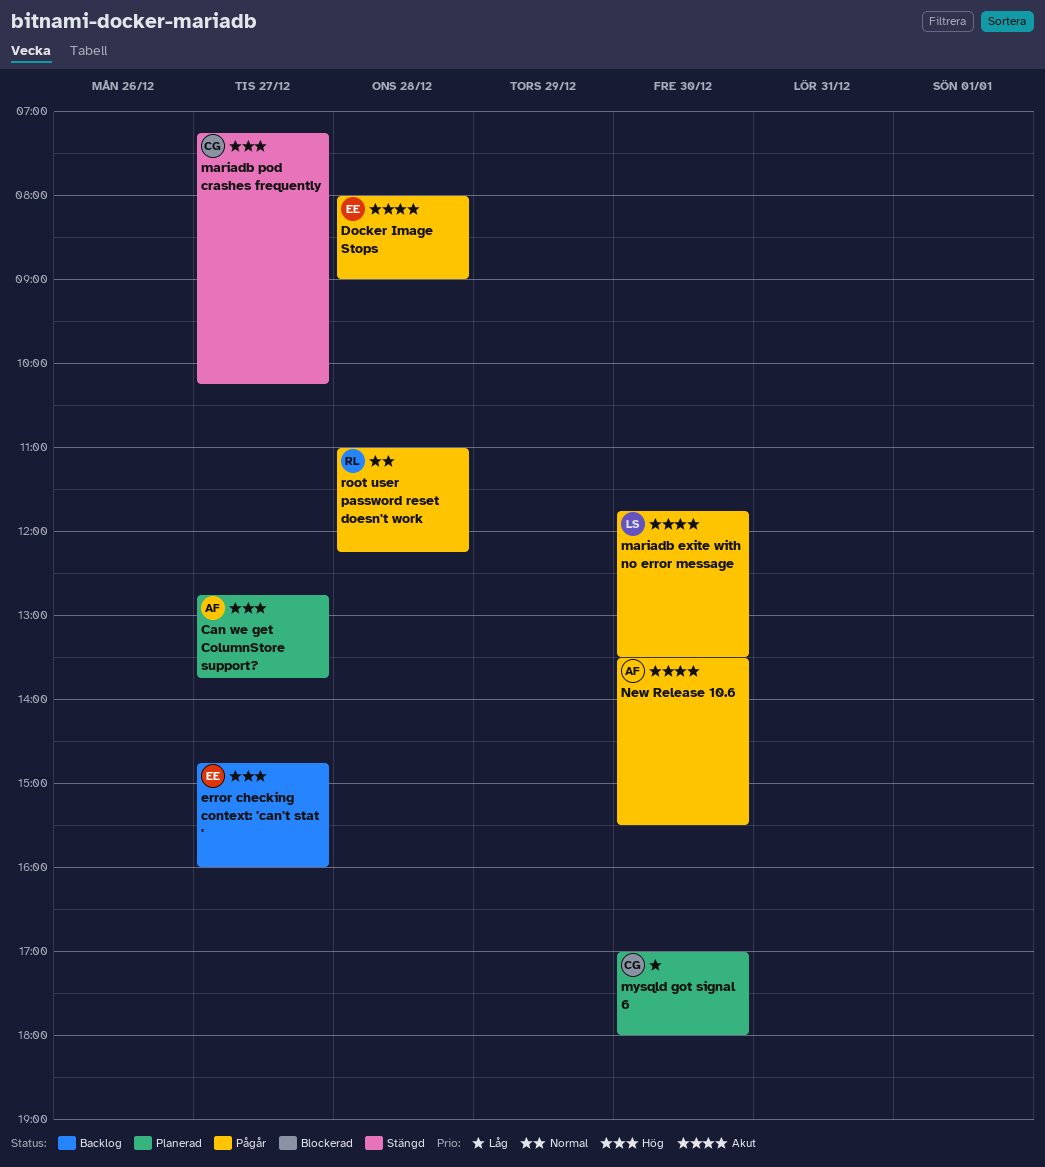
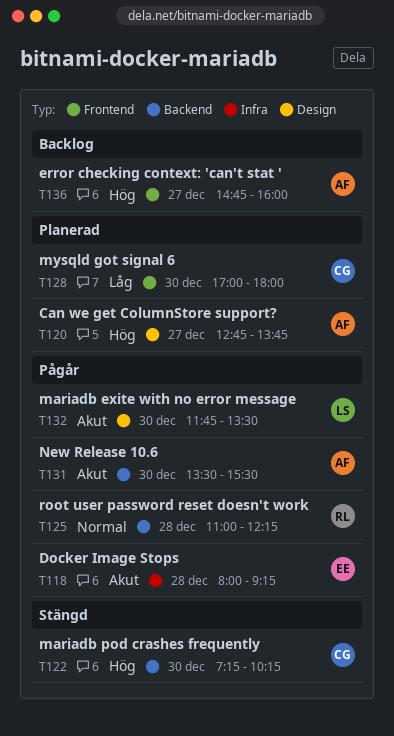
Docker Image Stops, ends: 09:00 -> 09:15
error checking context: 'can't stat ', owner: EE -> AF
mariadb pod crashes frequently, day: Dec 27 -> Dec 30

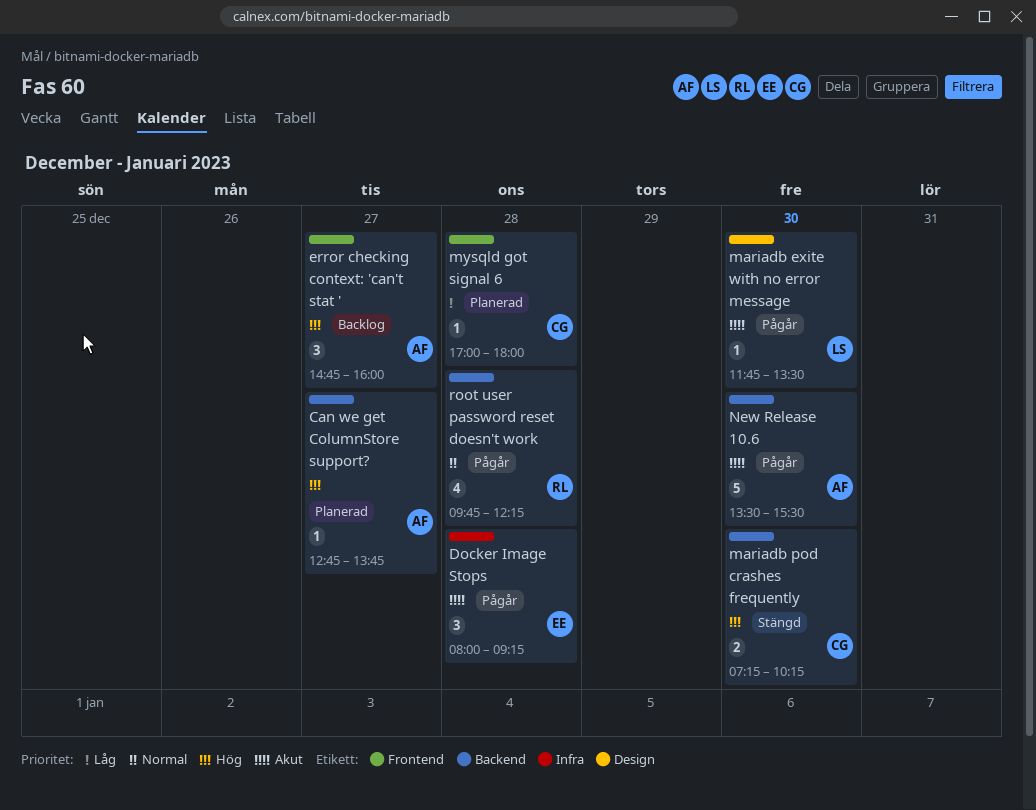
Can we get ColumnStore support?, label: Design -> Backend
mysqld got signal 6, day: Dec 30 -> Dec 28
root user password reset doesn't work, begins: 11:00 -> 09:45

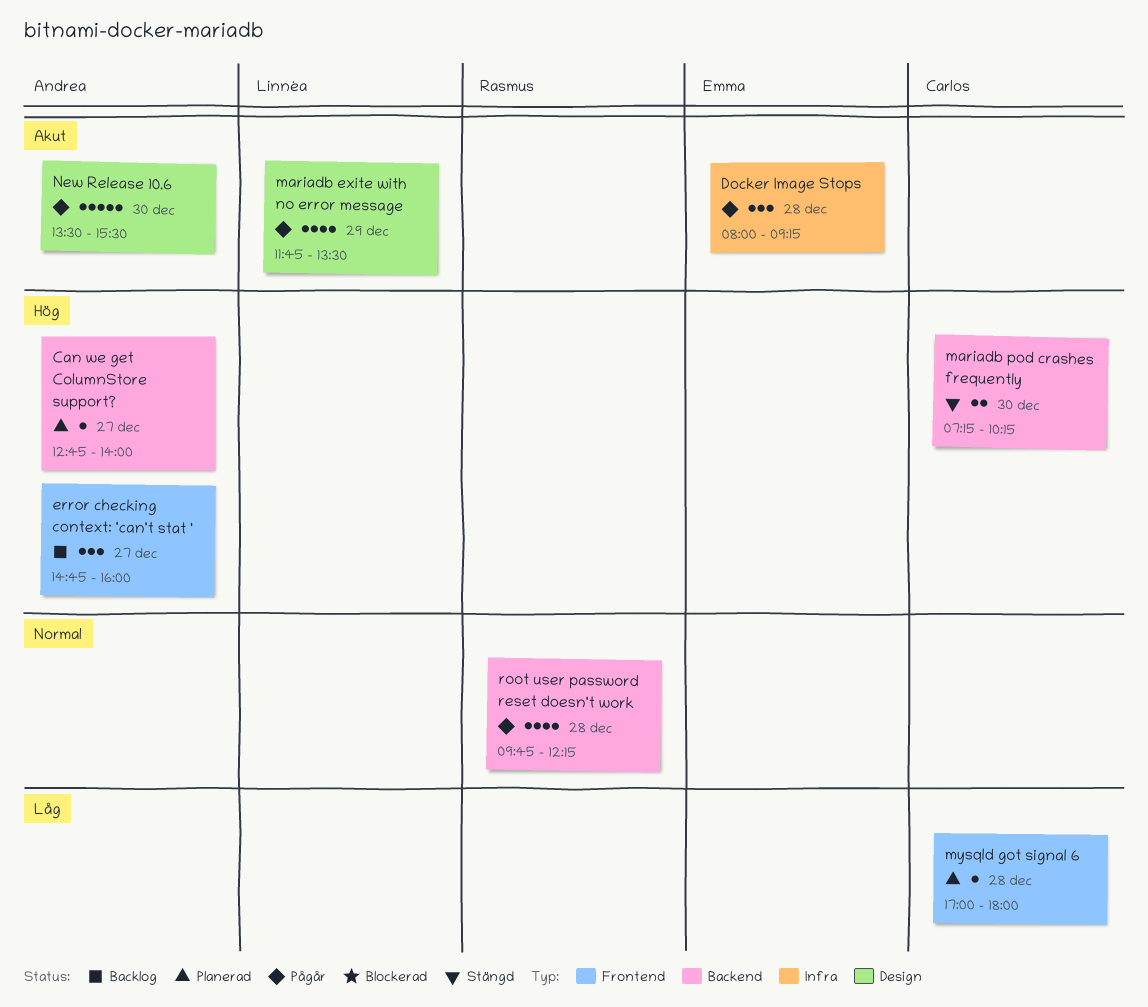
Can we get ColumnStore support?, ends: 13:45 -> 14:00
mariadb exite with no error message, estimate: 1 -> 4
mariadb exite with no error message, day: Dec 30 -> Dec 29
New Release 10.6, label: Backend -> Design

